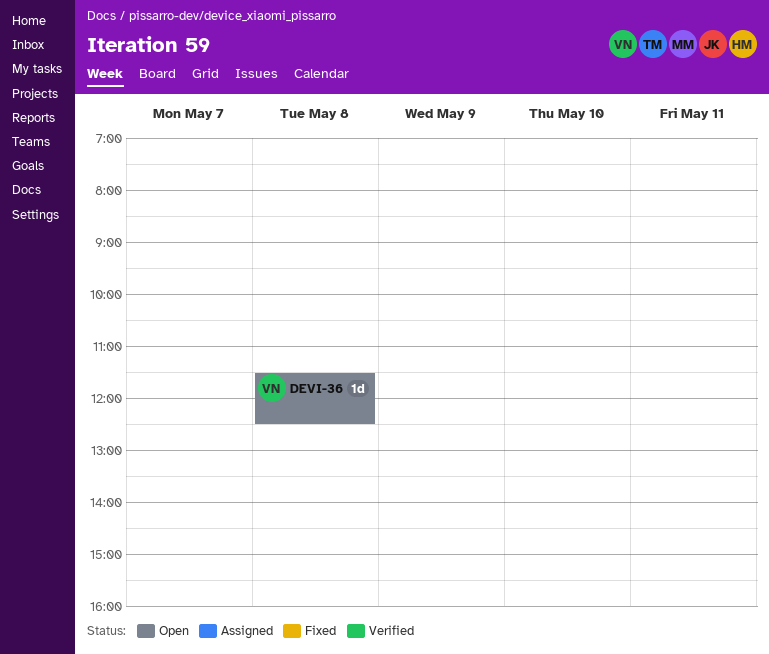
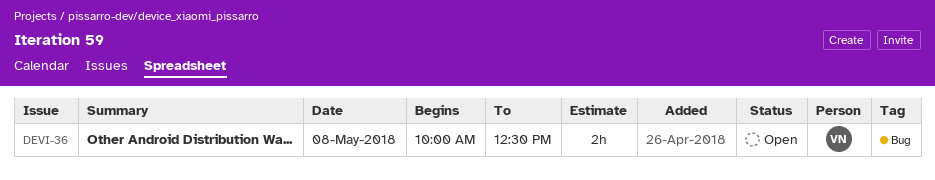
DEVI-36, estimate: 1d -> 2h
DEVI-36, begins: 11:30 -> 10:00

